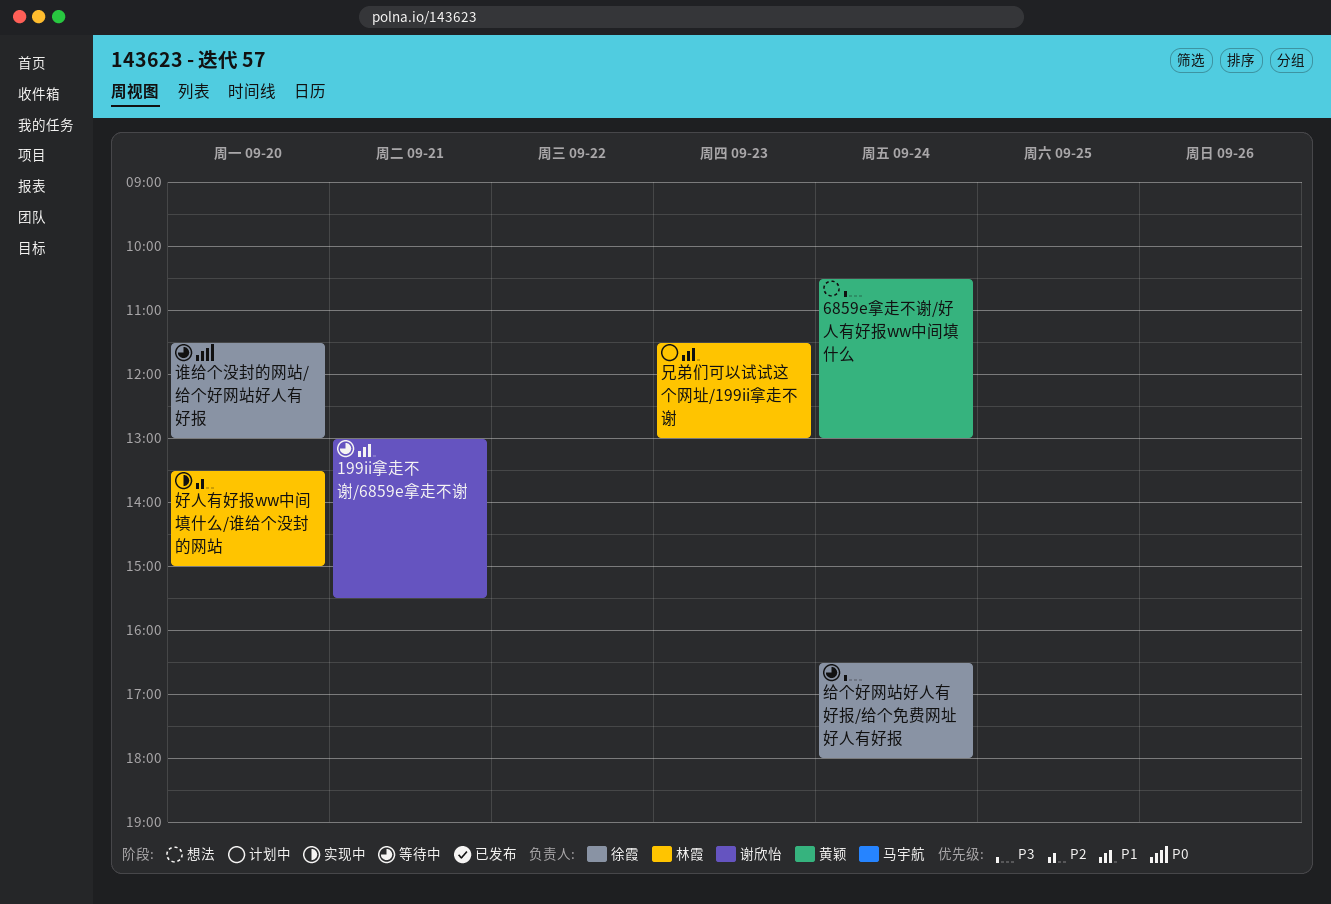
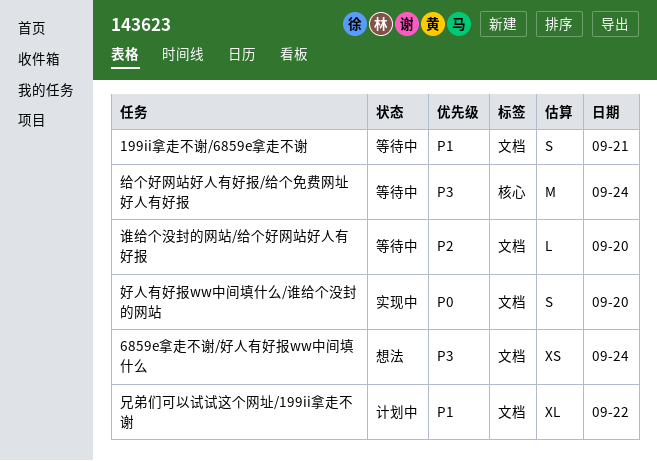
兄弟们可以试试这个网址/199ii拿走不谢, day: Sep 23 -> Sep 22
好人有好报ww中间填什么/谁给个没封的网站, priority: P2 -> P0
谁给个没封的网站/给个好网站好人有好报, priority: P0 -> P2

